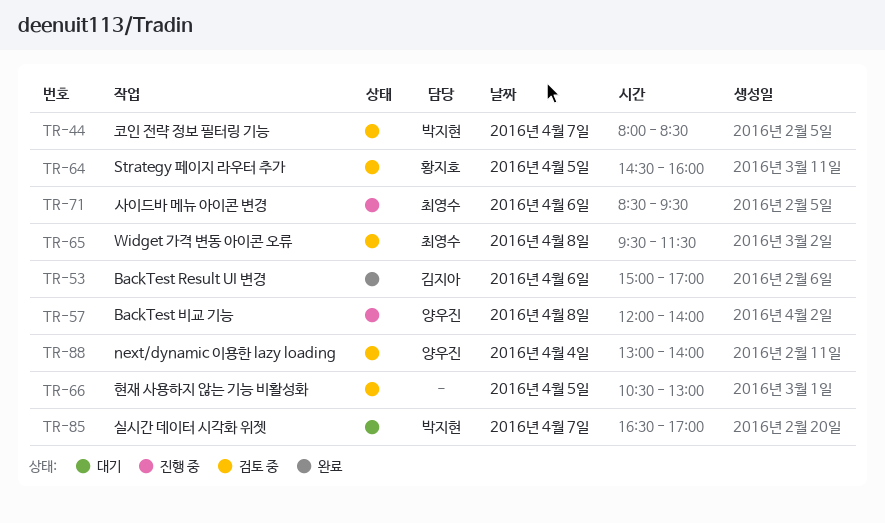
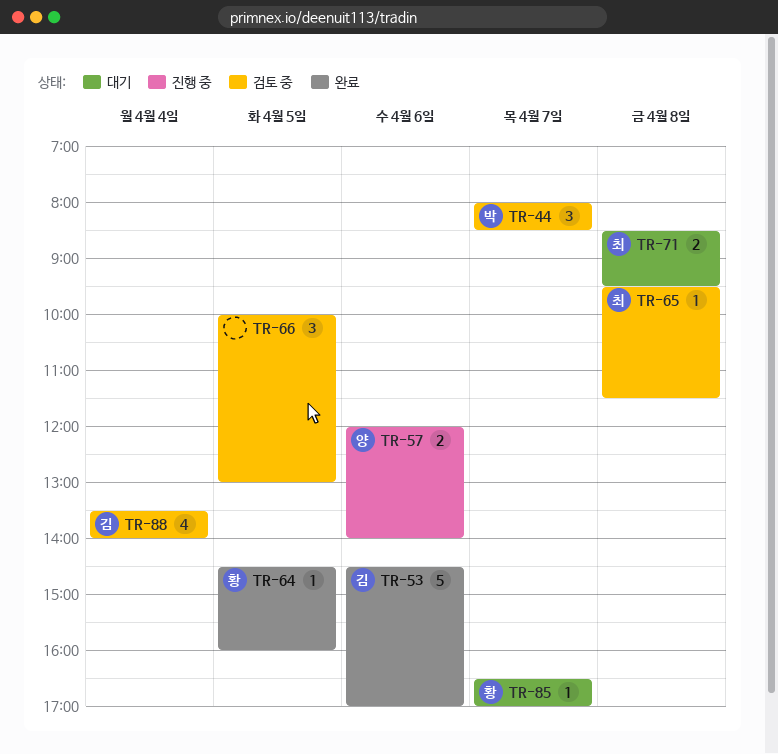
TR-53, begins: 15:00 -> 14:30
TR-57, day: Apr 8 -> Apr 6
TR-64, status: 검토 중 -> 완료
TR-66, begins: 10:30 -> 10:00
TR-71, status: 진행 중 -> 대기
TR-71, day: Apr 6 -> Apr 8
TR-85, owner: 박지현 -> 황지호
TR-88, owner: 양우진 -> 김지아
TR-88, begins: 13:00 -> 13:30

